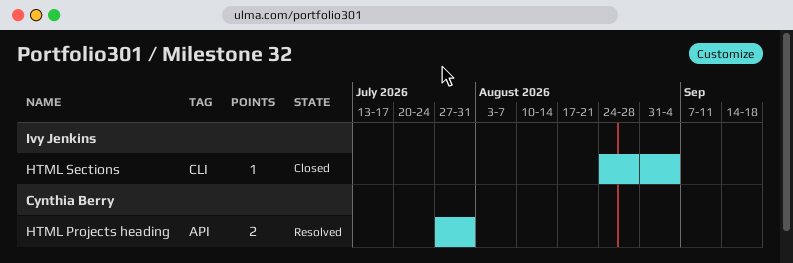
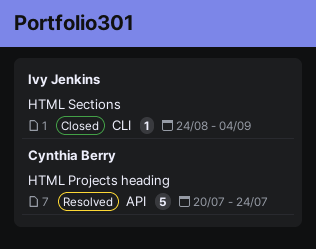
HTML Projects heading, estimate: 2 -> 5
HTML Projects heading, start: Jul 27 -> Jul 20
HTML Projects heading, due: Jul 31 -> Jul 24

